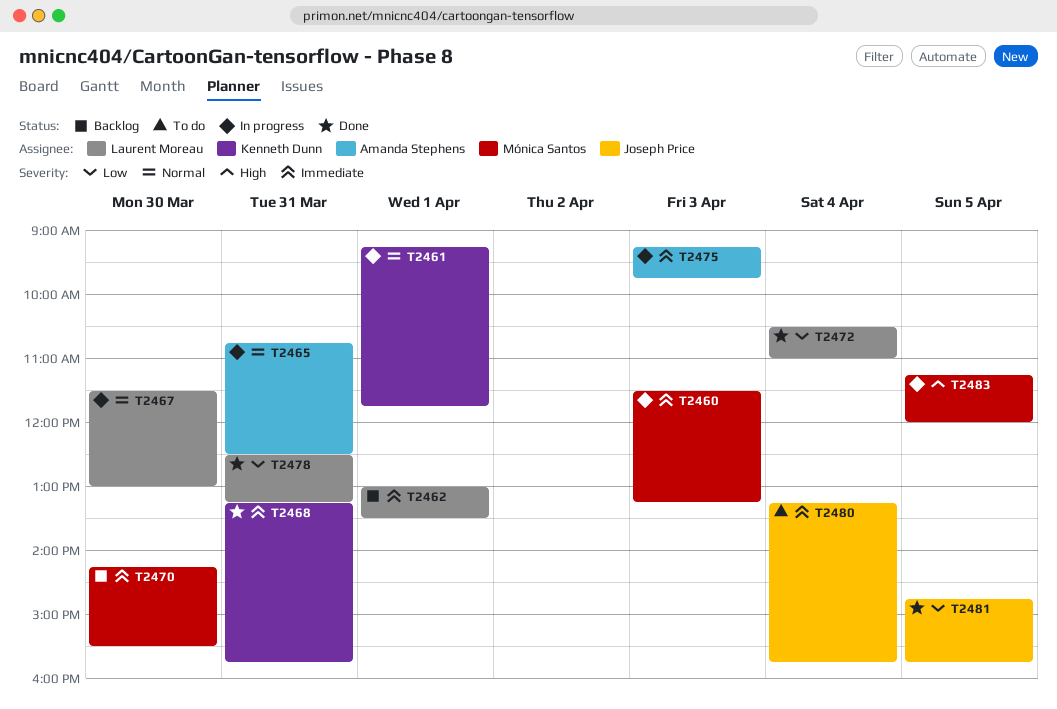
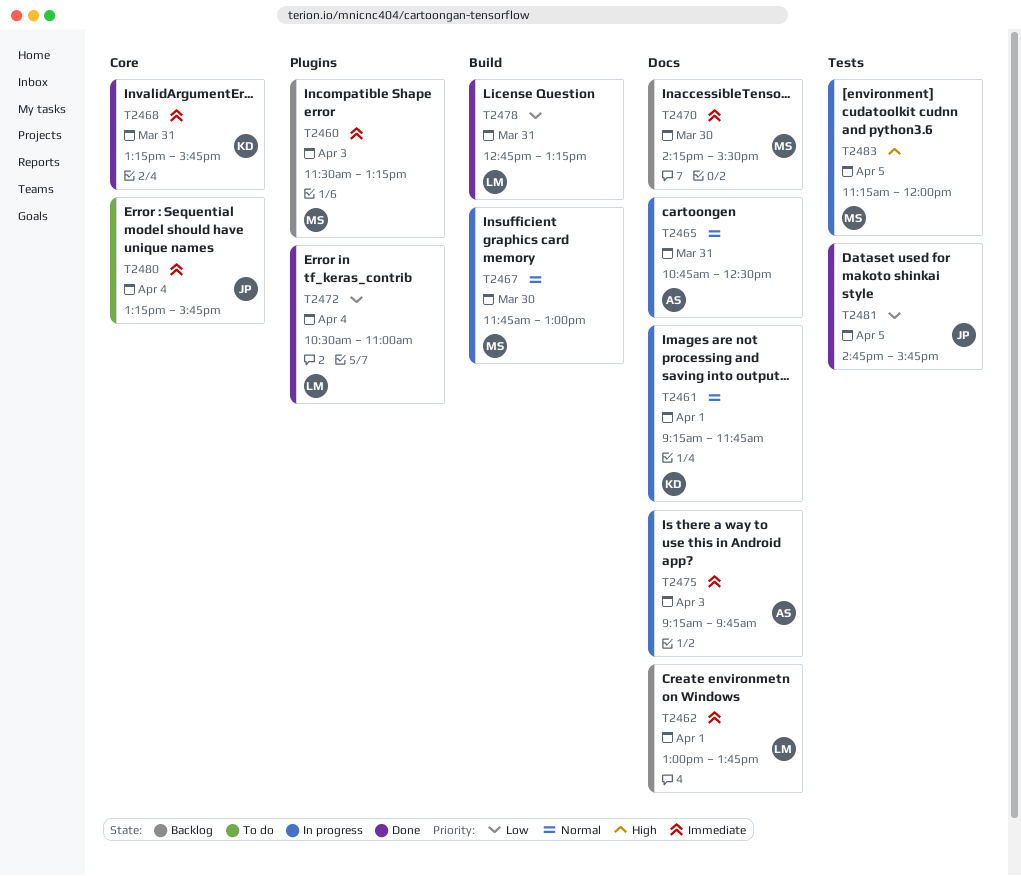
T2460, status: In progress -> Backlog
T2462, ends: 13:30 -> 13:45
T2467, owner: Laurent Moreau -> Mónica Santos
T2467, begins: 11:30 -> 11:45
T2478, begins: 12:30 -> 12:45

